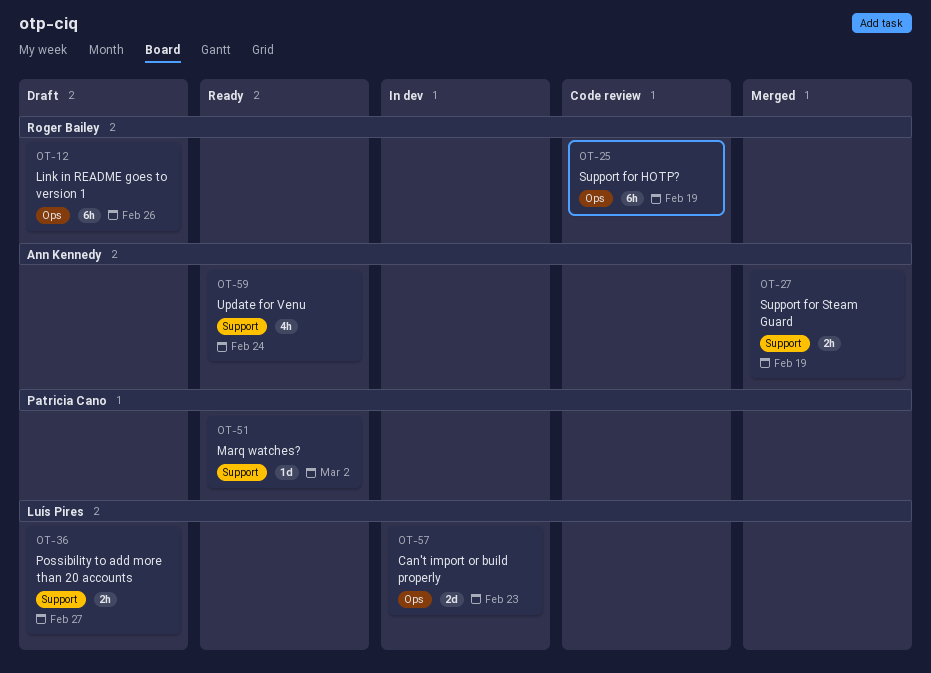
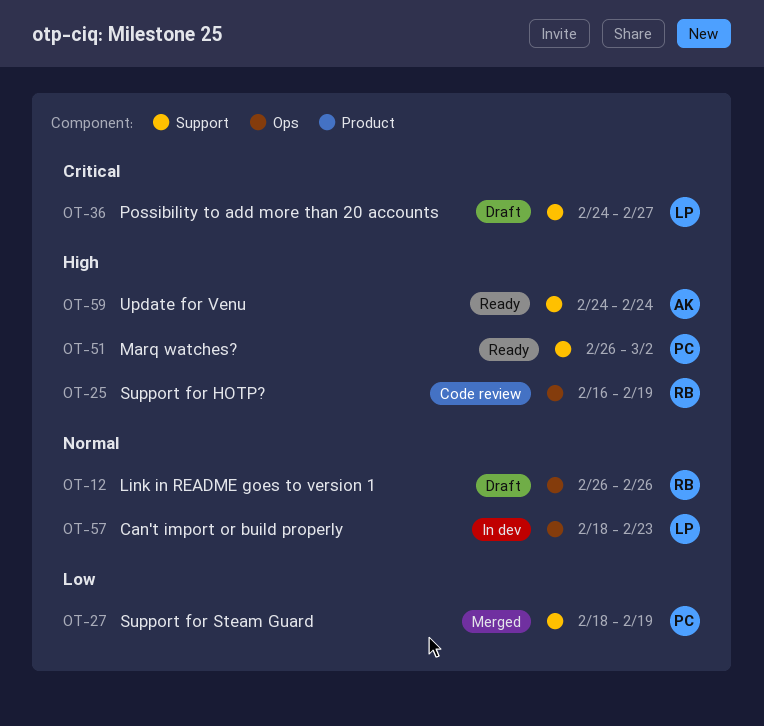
OT-27, owner: Ann Kennedy -> Patricia Cano

